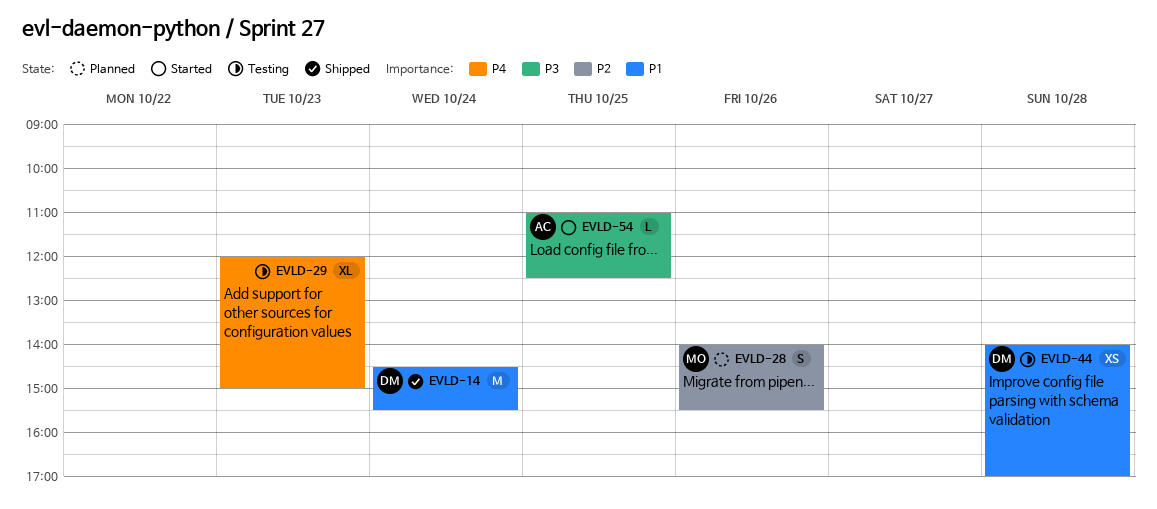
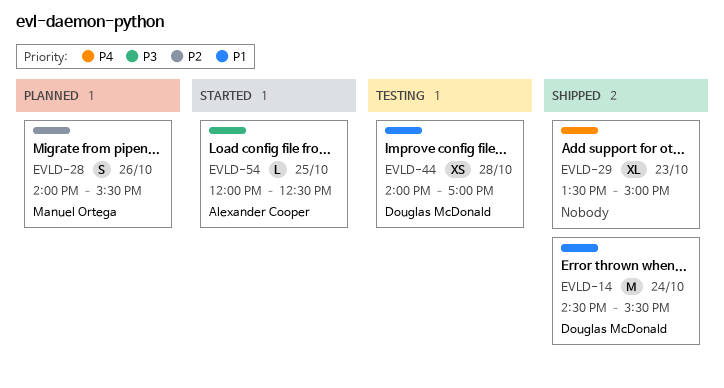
EVLD-29, status: Testing -> Shipped
EVLD-29, begins: 12:00 -> 13:30
EVLD-54, begins: 11:00 -> 12:00

